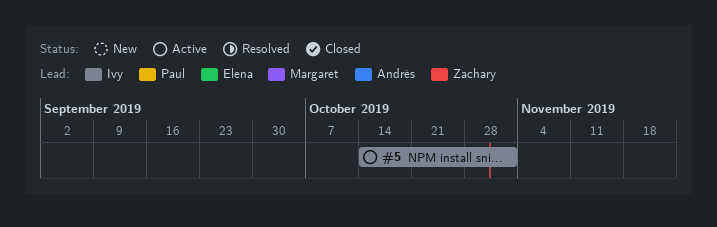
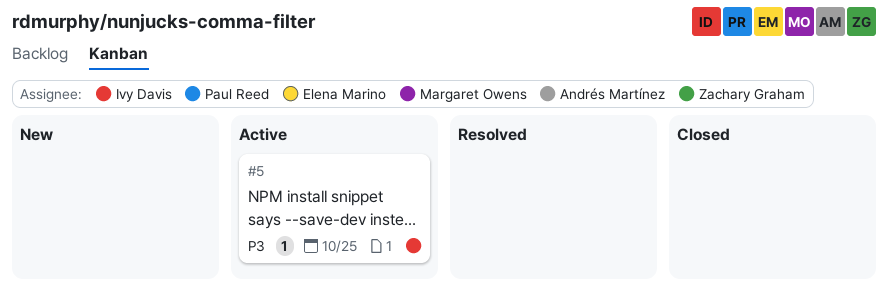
#5, due: Nov 1 -> Oct 25

